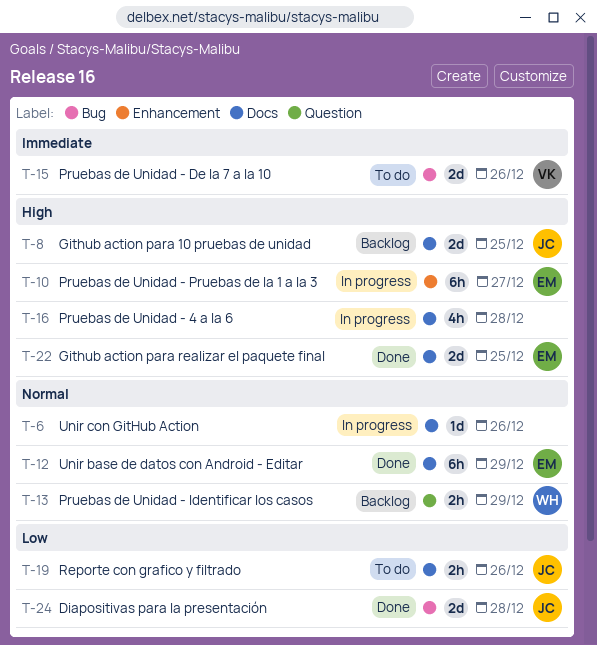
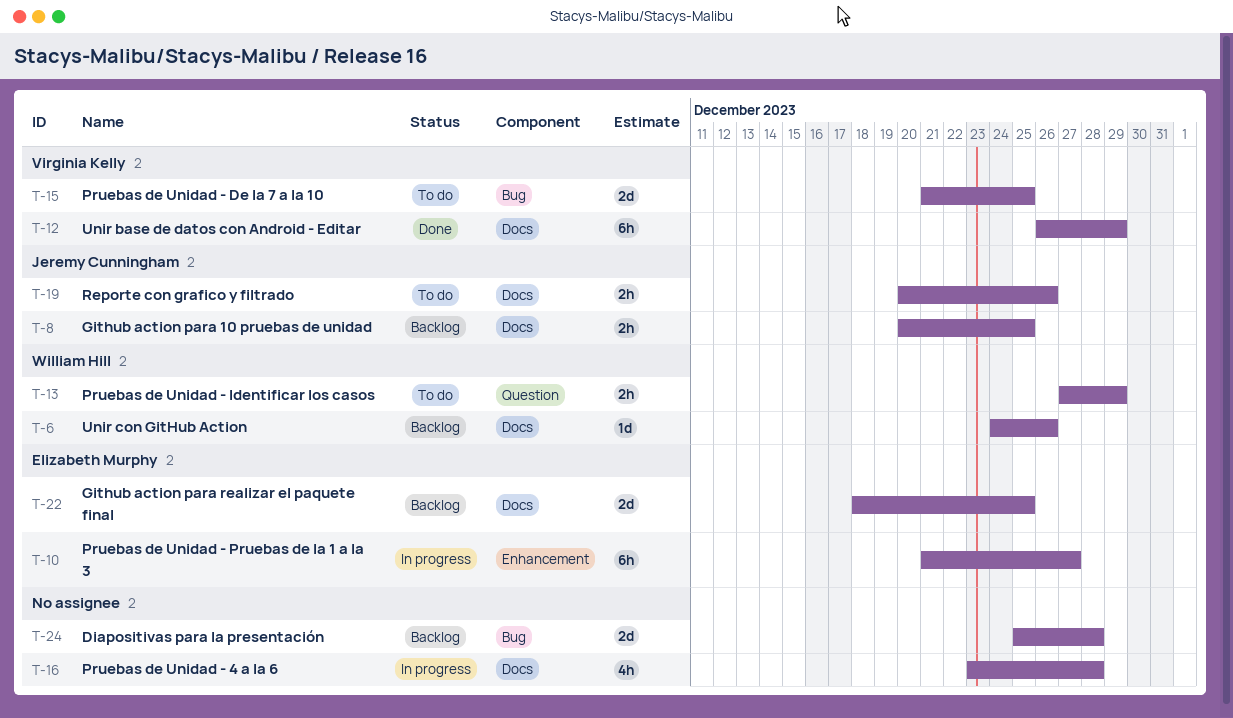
T-6, status: In progress -> Backlog
T-6, owner: none -> William Hill
T-8, estimate: 2d -> 2h
T-12, owner: Elizabeth Murphy -> Virginia Kelly
T-13, status: Backlog -> To do
T-15, due: Dec 26 -> Dec 25
T-22, status: Done -> Backlog
T-24, status: Done -> Backlog
T-24, owner: Jeremy Cunningham -> none

